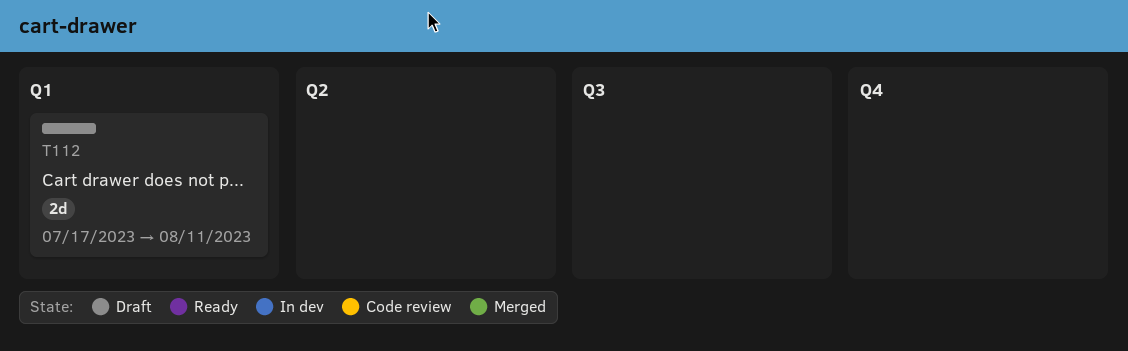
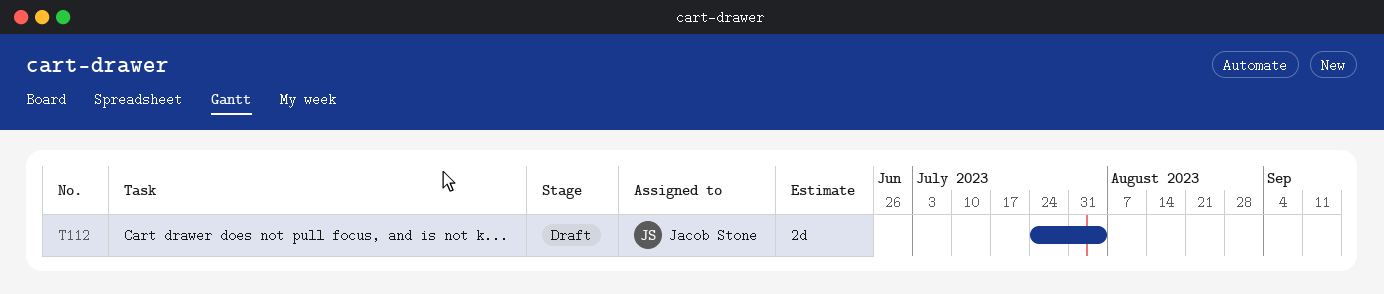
T112, start: Jul 17 -> Jul 24
T112, due: Aug 11 -> Aug 4

